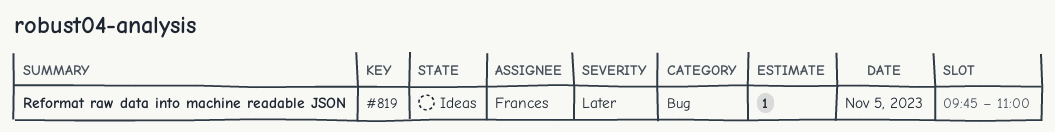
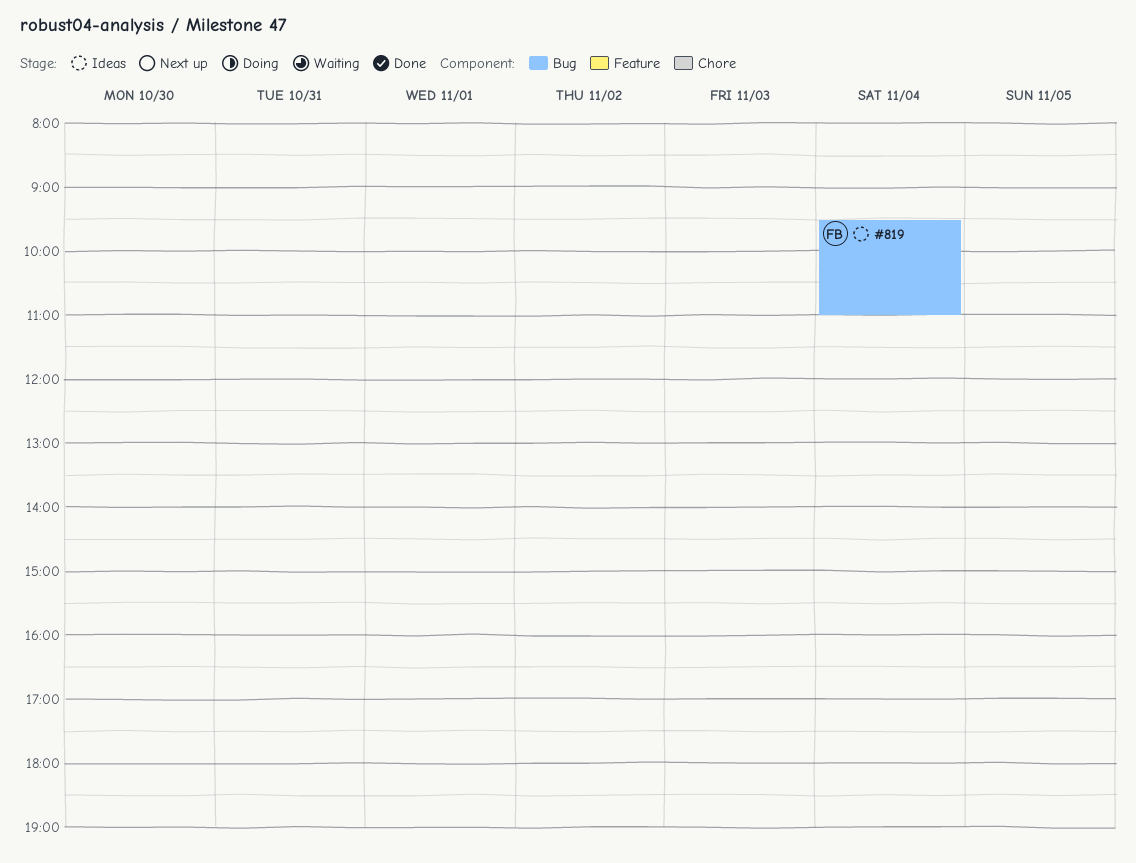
#819, day: Nov 5 -> Nov 4
#819, begins: 09:45 -> 09:30

